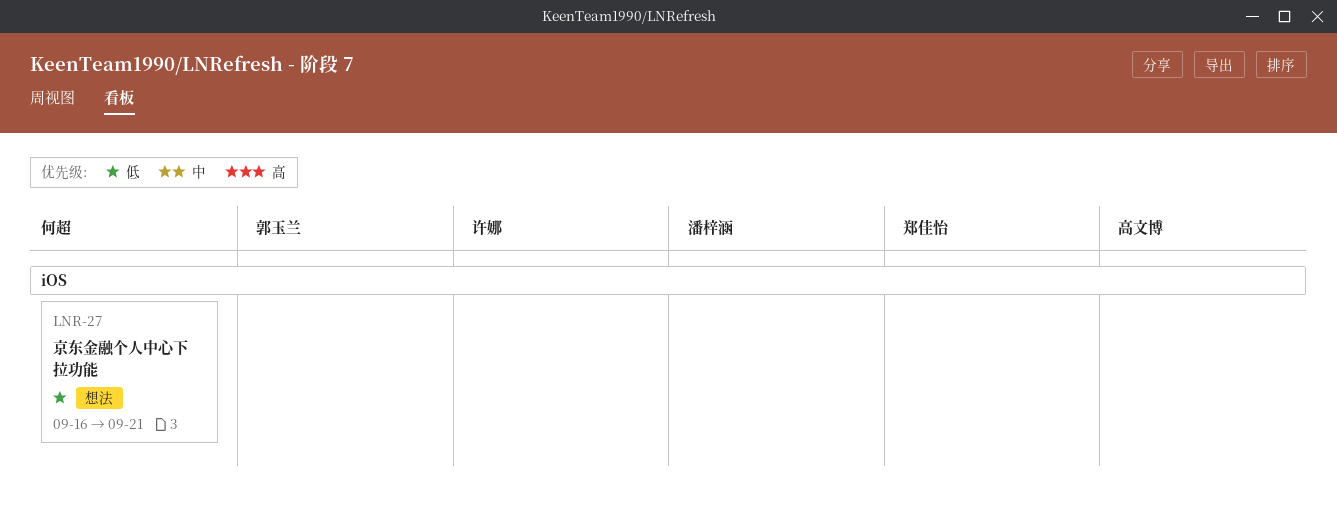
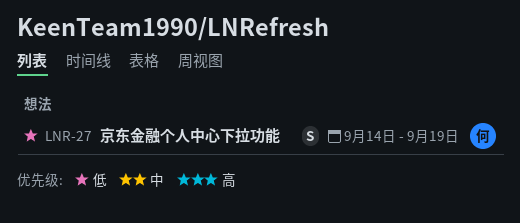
LNR-27, start: Sep 16 -> Sep 14
LNR-27, due: Sep 21 -> Sep 19

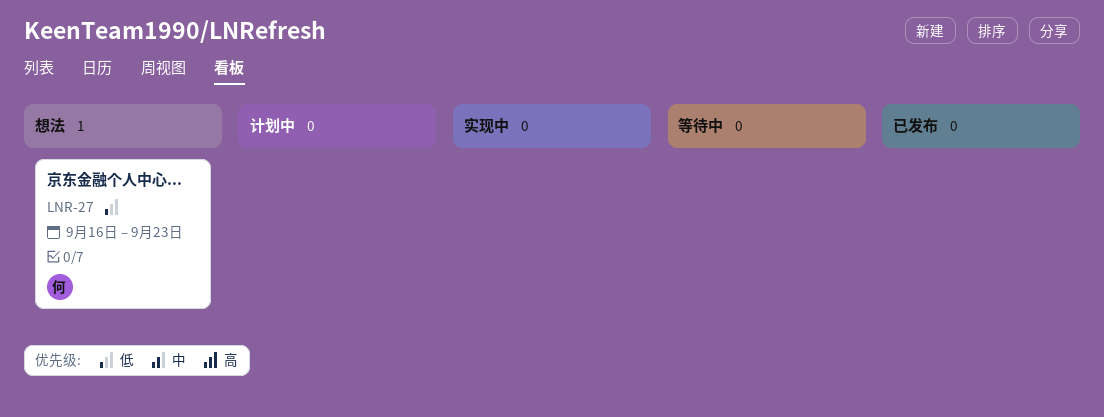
LNR-27, start: Sep 14 -> Sep 16
LNR-27, due: Sep 19 -> Sep 23

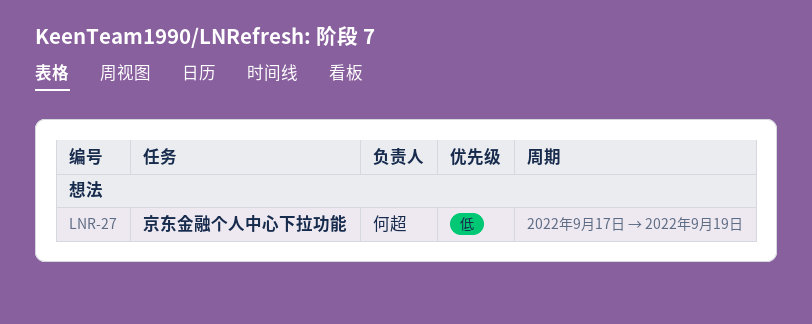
LNR-27, start: Sep 16 -> Sep 17
LNR-27, due: Sep 23 -> Sep 19

